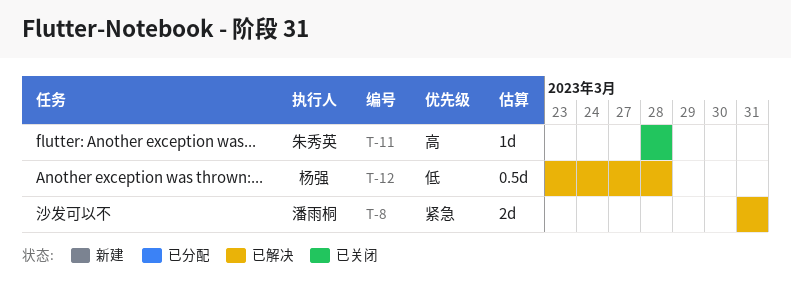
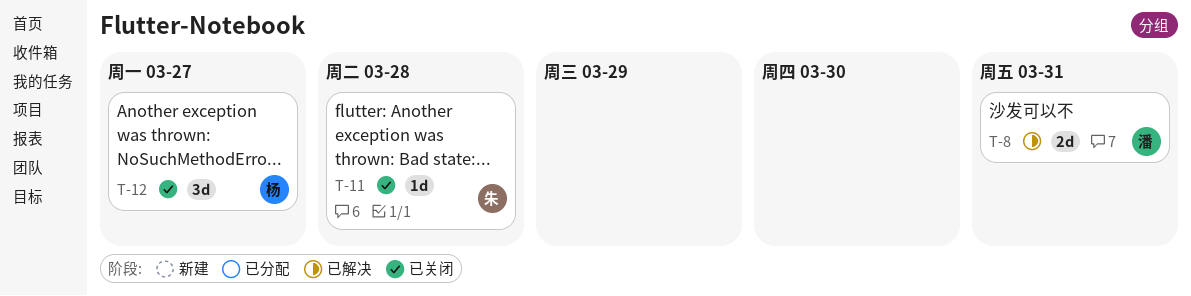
T-12, status: 已解决 -> 已关闭
T-12, estimate: 0.5d -> 3d
T-12, due: Mar 28 -> Mar 27

